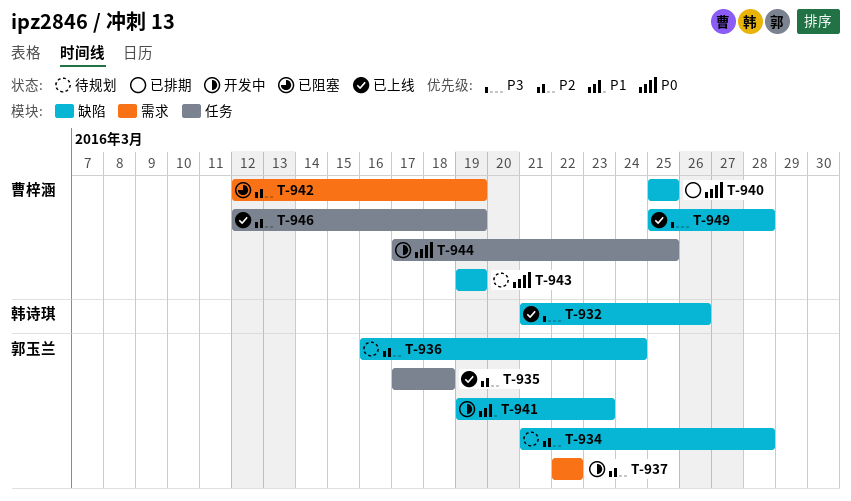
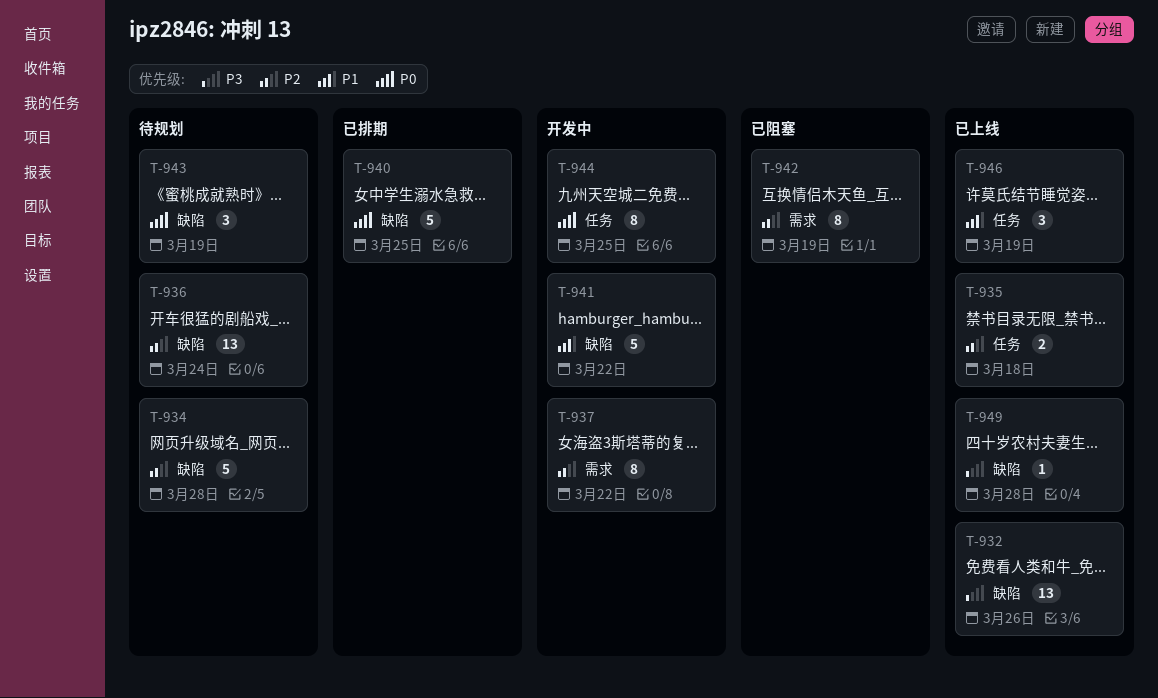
T-941, due: Mar 23 -> Mar 22
T-946, priority: P2 -> P1

